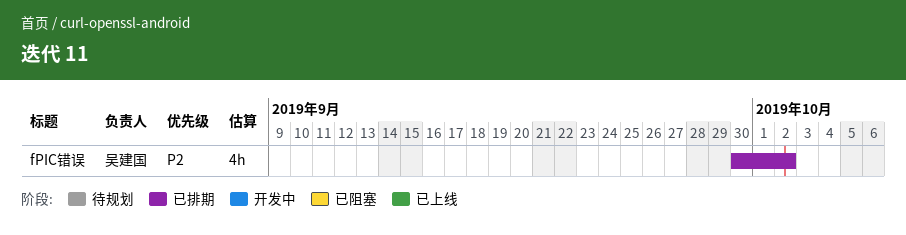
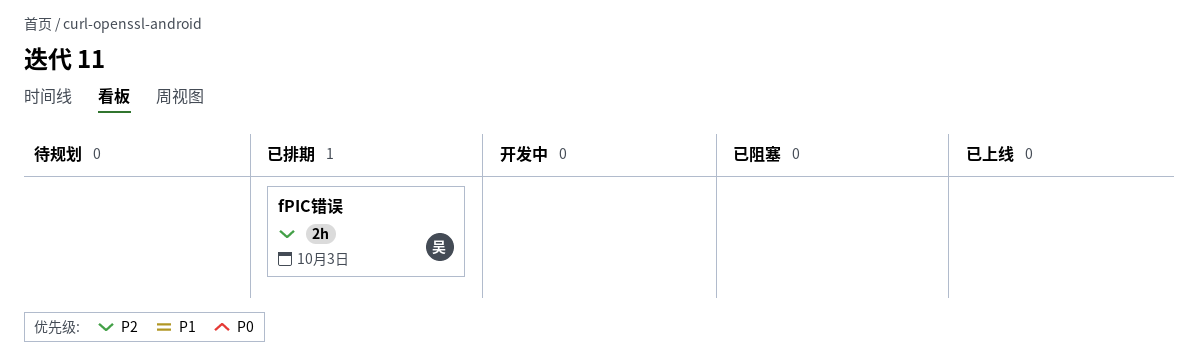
fPIC错误, estimate: 4h -> 2h
fPIC错误, due: Oct 2 -> Oct 3

